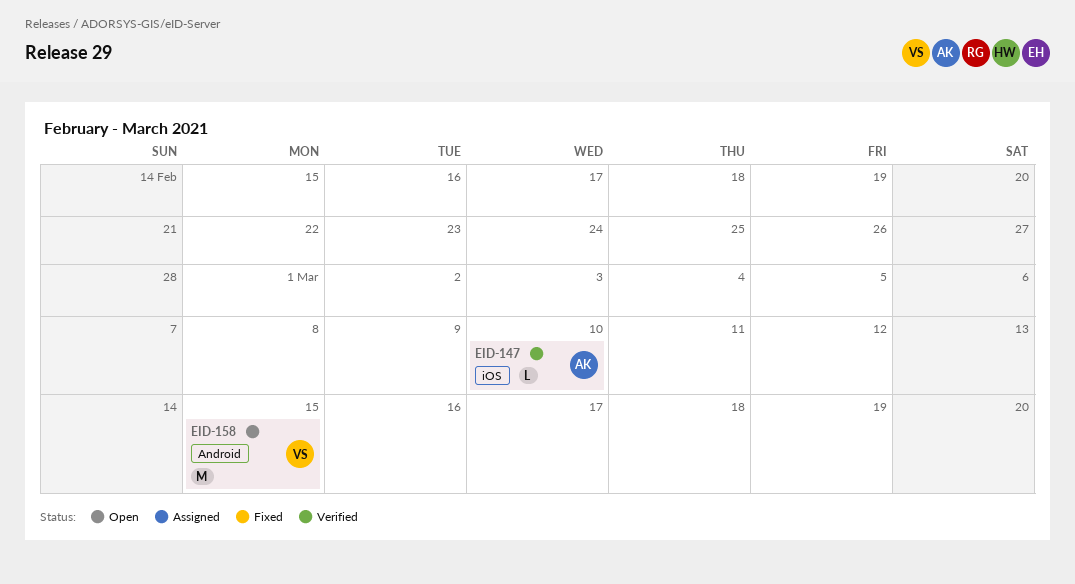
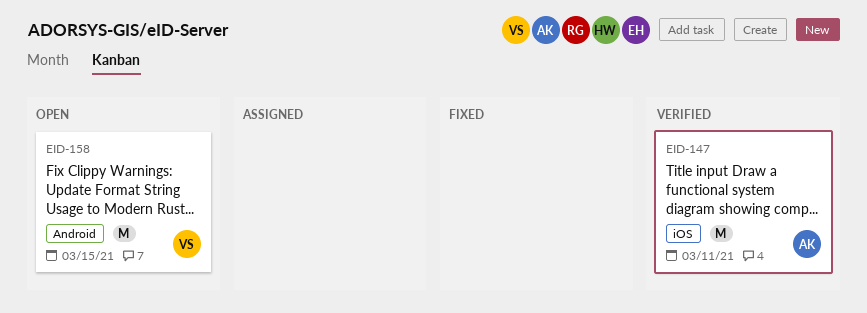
EID-147, estimate: L -> M
EID-147, due: Mar 10 -> Mar 11

